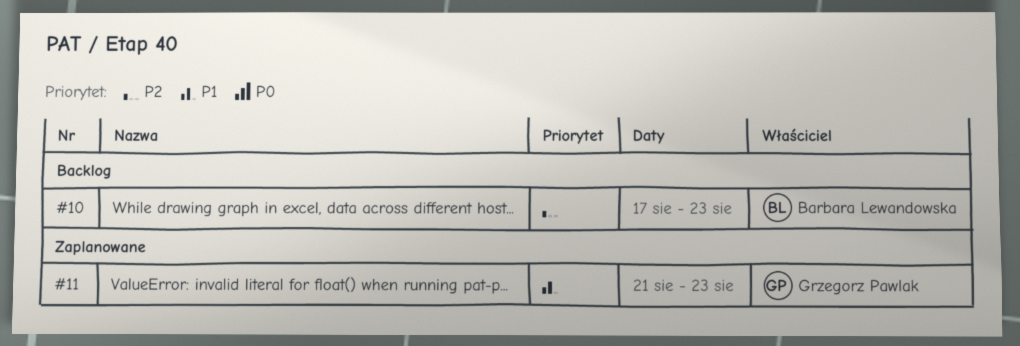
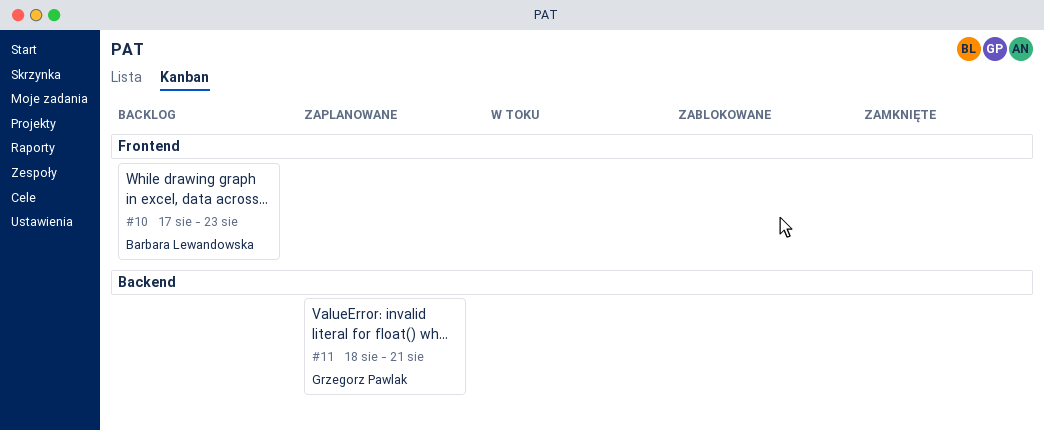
#11, start: Aug 21 -> Aug 18
#11, due: Aug 23 -> Aug 21

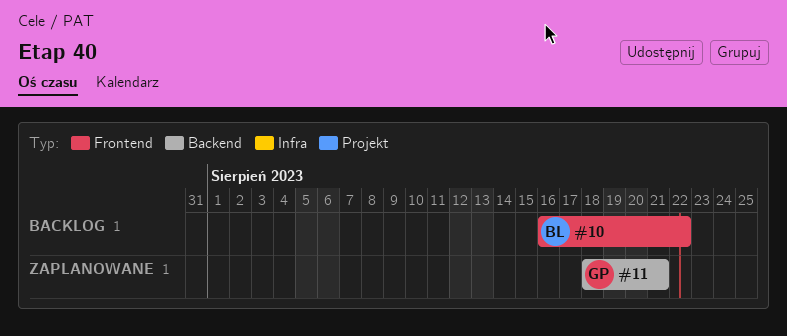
#10, start: Aug 17 -> Aug 16
#10, due: Aug 23 -> Aug 22

